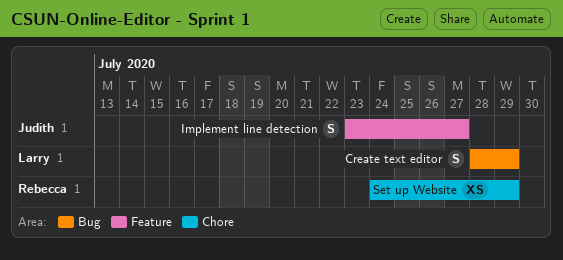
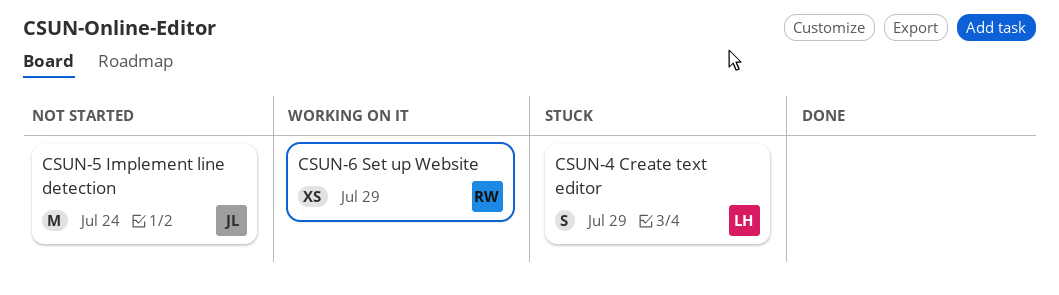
Implement line detection, estimate: S -> M
Implement line detection, due: Jul 27 -> Jul 24

